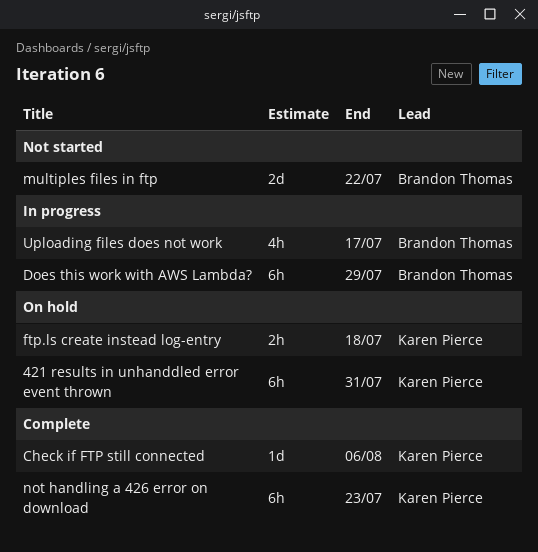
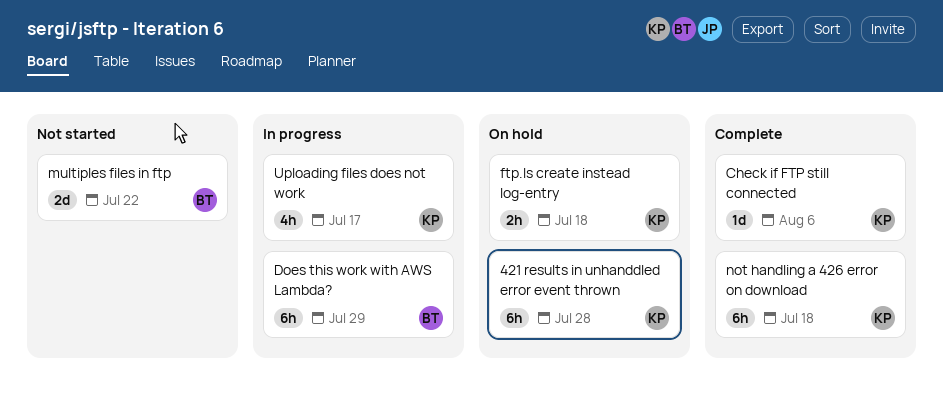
421 results in unhanddled error event thrown, due: Jul 31 -> Jul 28
not handling a 426 error on download, due: Jul 23 -> Jul 18
Uploading files does not work, owner: Brandon Thomas -> Karen Pierce

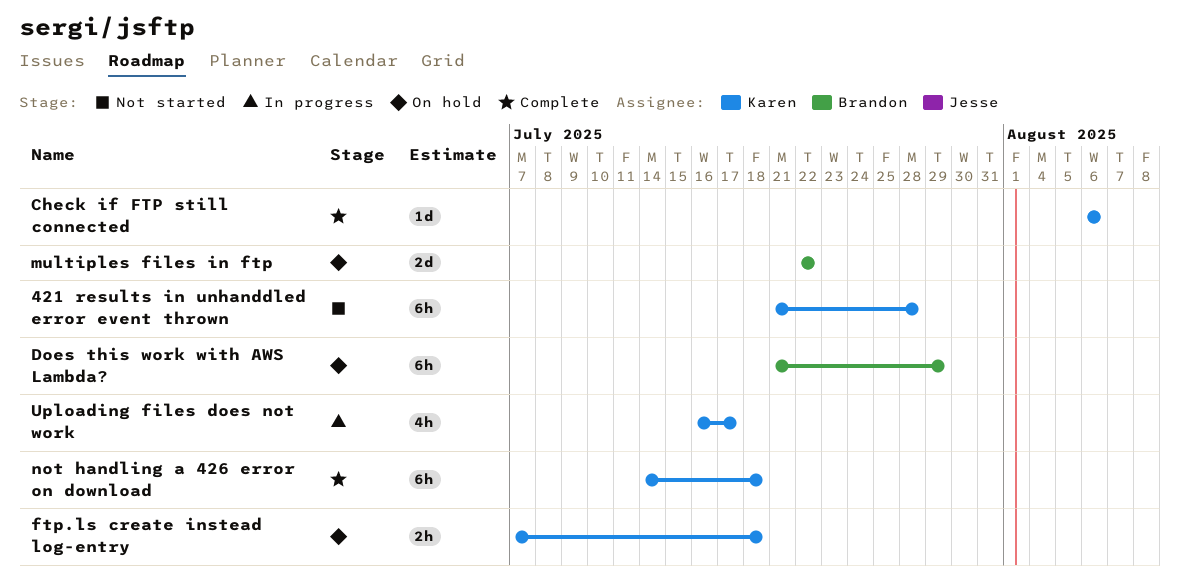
421 results in unhanddled error event thrown, status: On hold -> Not started
Does this work with AWS Lambda?, status: In progress -> On hold
multiples files in ftp, status: Not started -> On hold

